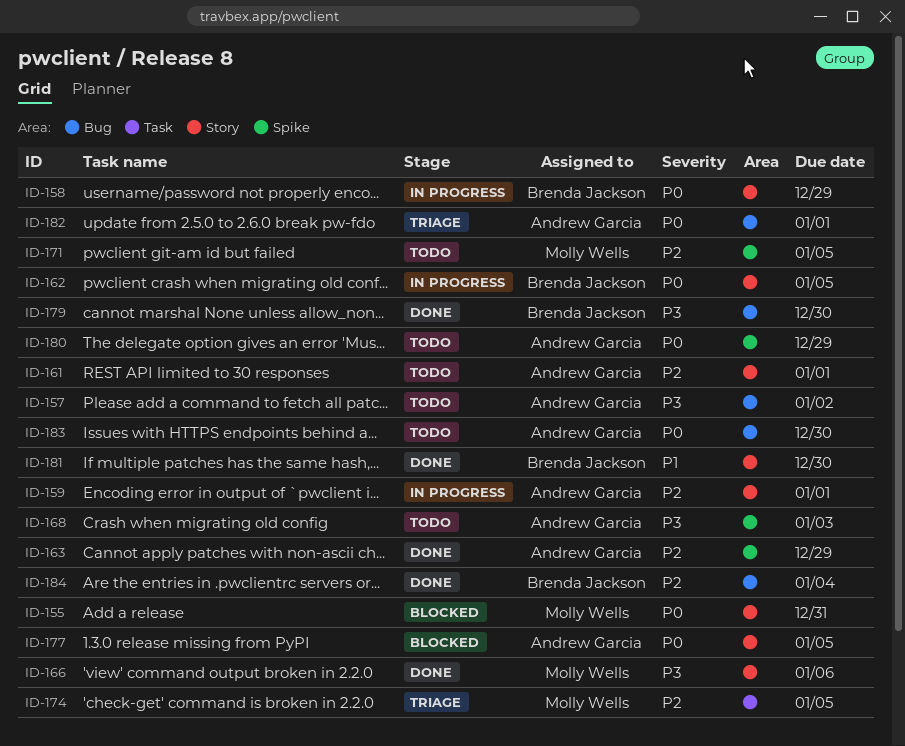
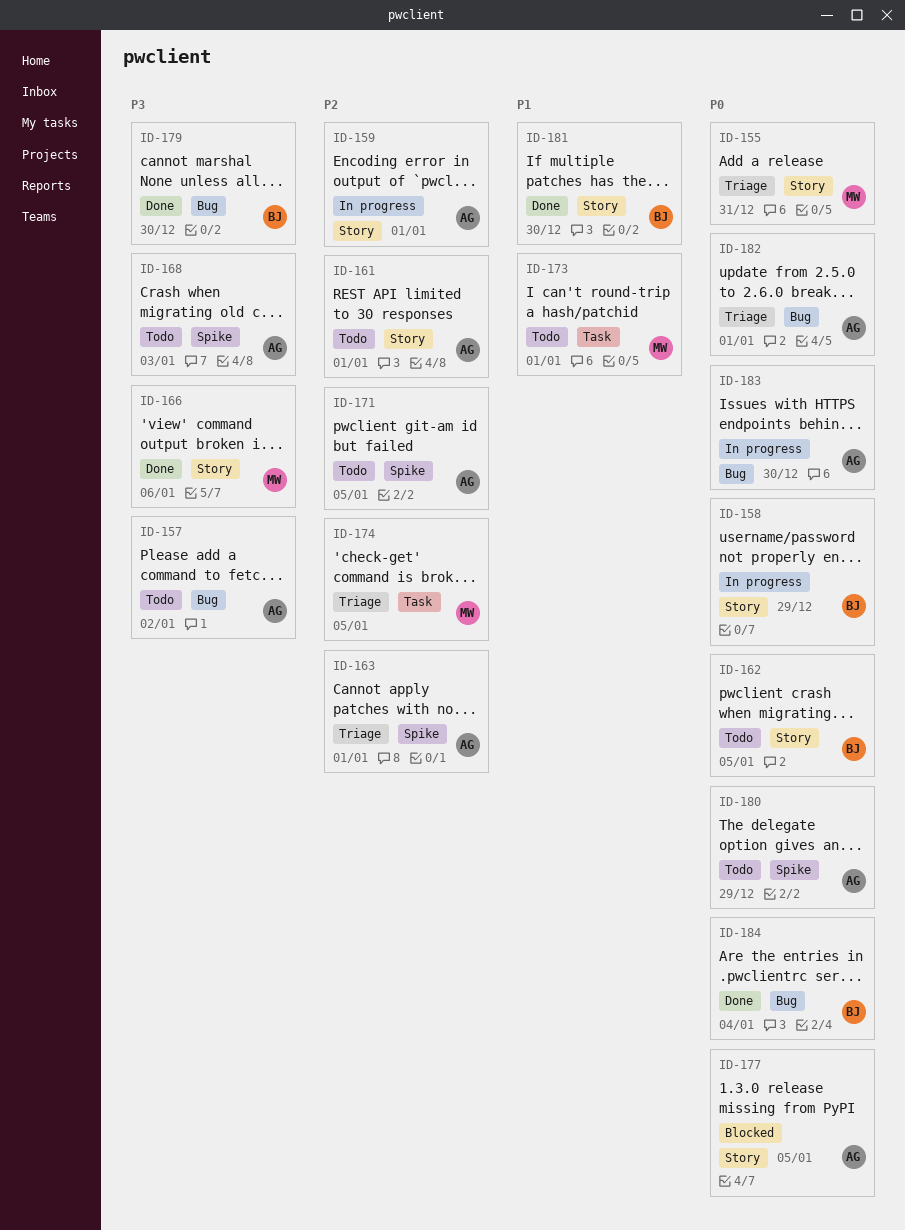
ID-155, status: Blocked -> Triage
ID-162, status: In progress -> Todo
ID-163, status: Done -> Triage
ID-163, due: Dec 29 -> Jan 1
ID-171, owner: Molly Wells -> Andrew Garcia
ID-173: none -> present
ID-183, status: Todo -> In progress
ID-184, priority: P2 -> P0

